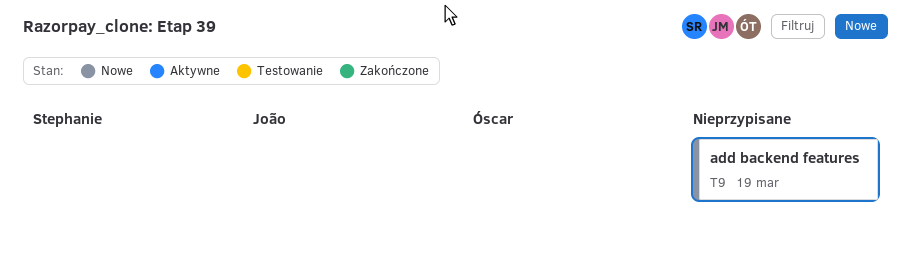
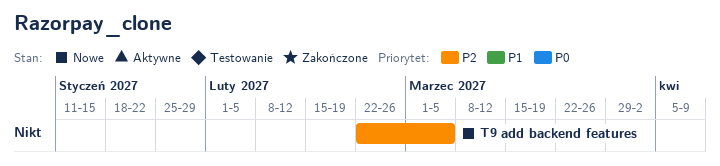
T9, due: Mar 19 -> Mar 5

